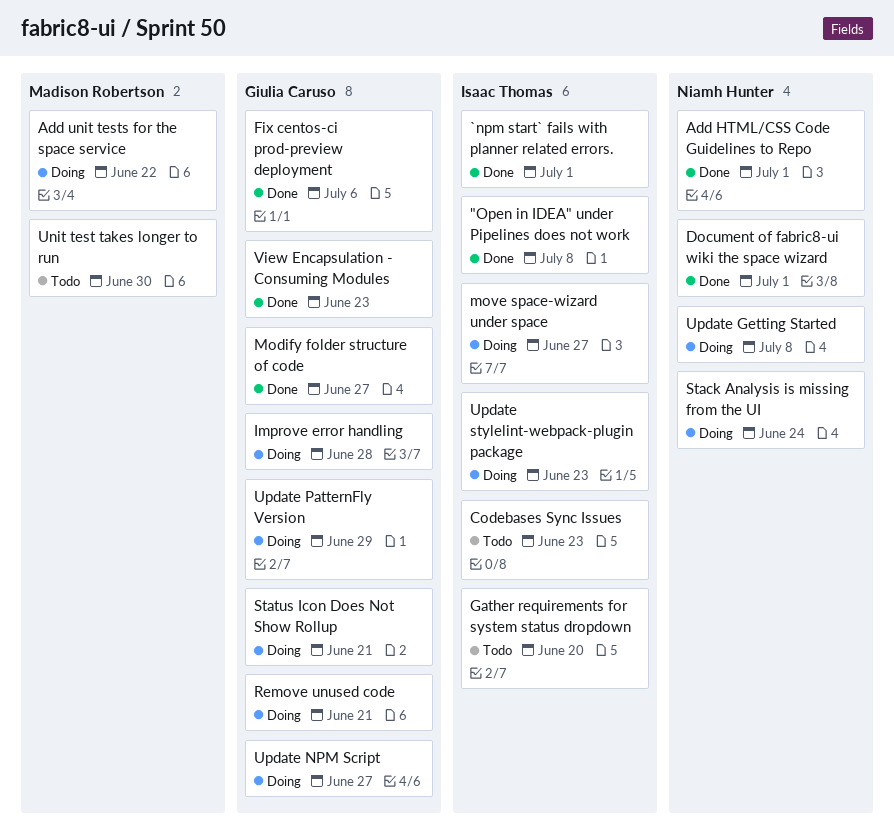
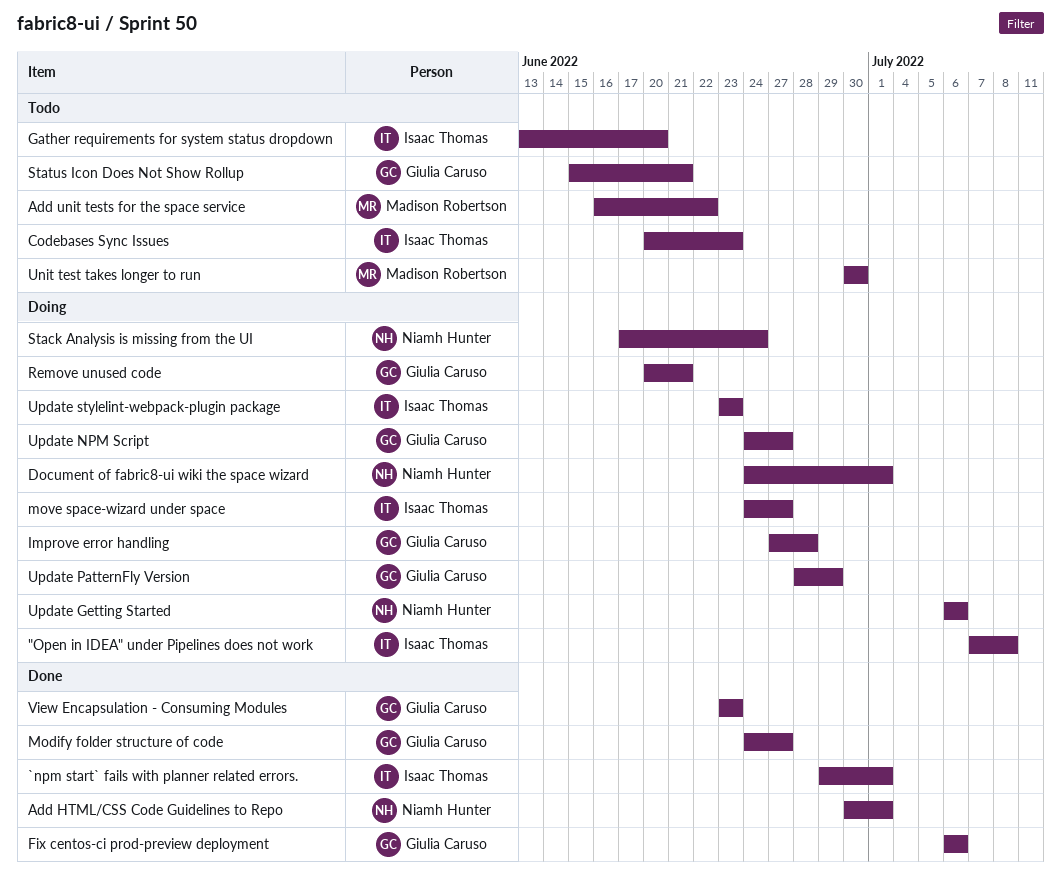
"Open in IDEA" under Pipelines does not work, status: Done -> Doing
Add unit tests for the space service, status: Doing -> Todo
Document of fabric8-ui wiki the space wizard, status: Done -> Doing
Status Icon Does Not Show Rollup, status: Doing -> Todo
Update Getting Started, due: Jul 8 -> Jul 6

